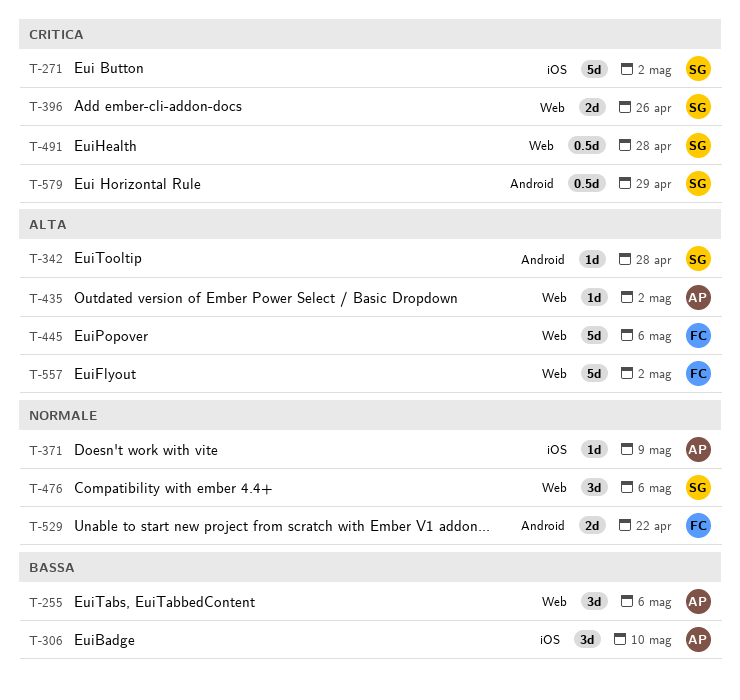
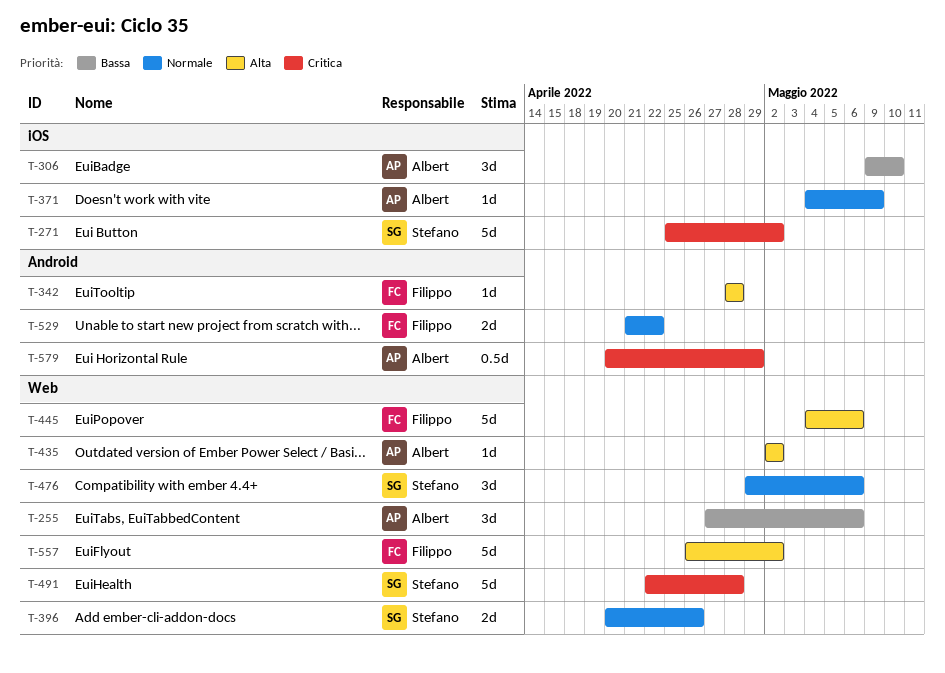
T-342, owner: Stefano -> Filippo
T-396, priority: Critica -> Normale
T-491, estimate: 0.5d -> 5d
T-579, owner: Stefano -> Albert

